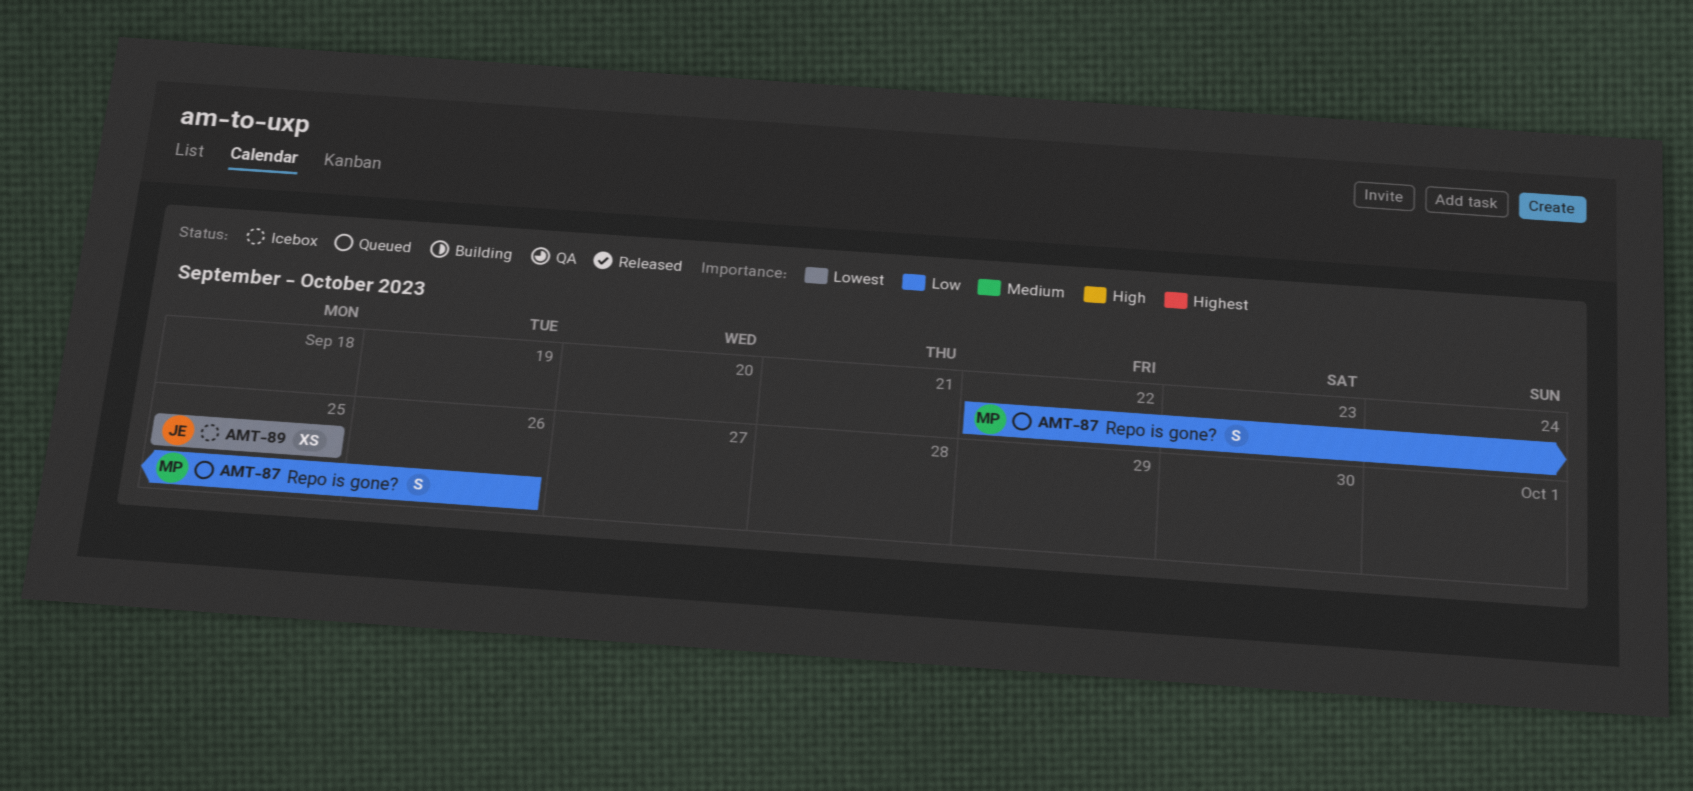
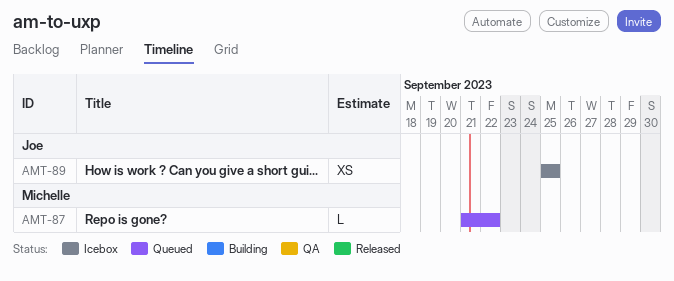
AMT-87, estimate: S -> L
AMT-87, start: Sep 22 -> Sep 21
AMT-87, due: Sep 26 -> Sep 22

